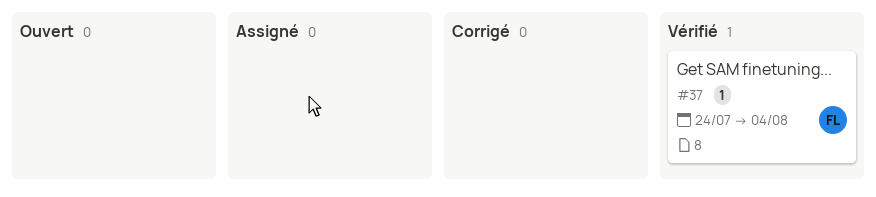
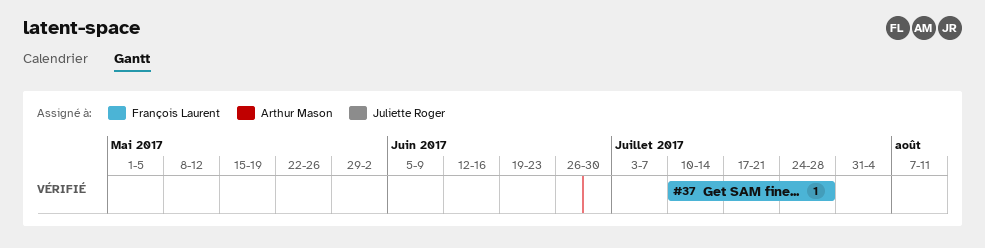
#37, start: Jul 24 -> Jul 10
#37, due: Aug 4 -> Jul 28

